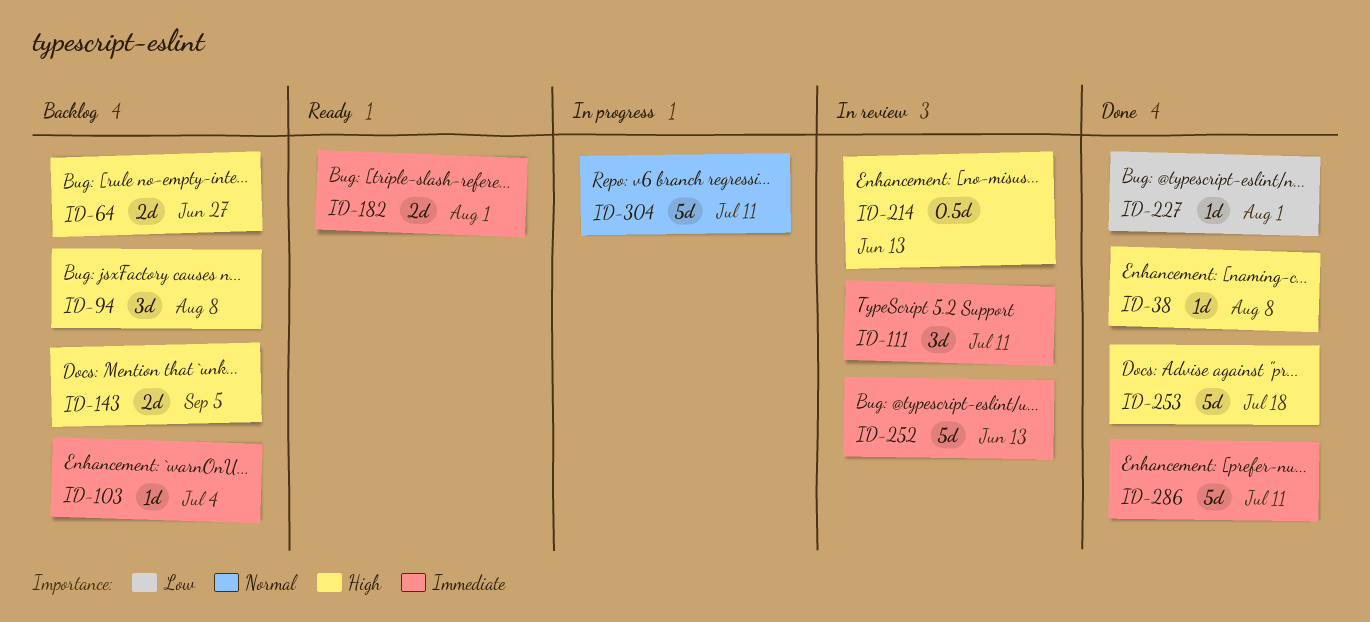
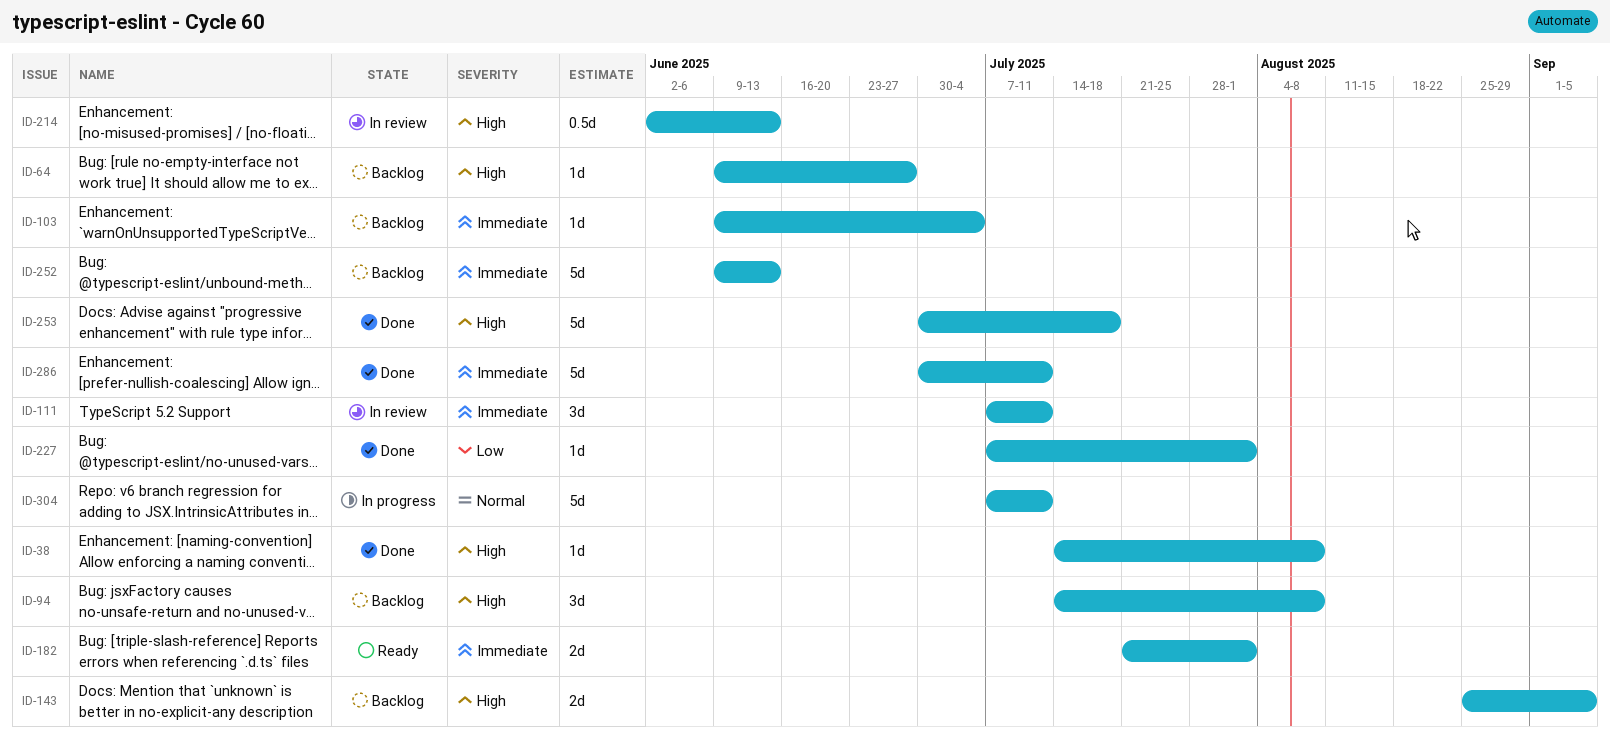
ID-64, estimate: 2d -> 1d
ID-252, status: In review -> Backlog

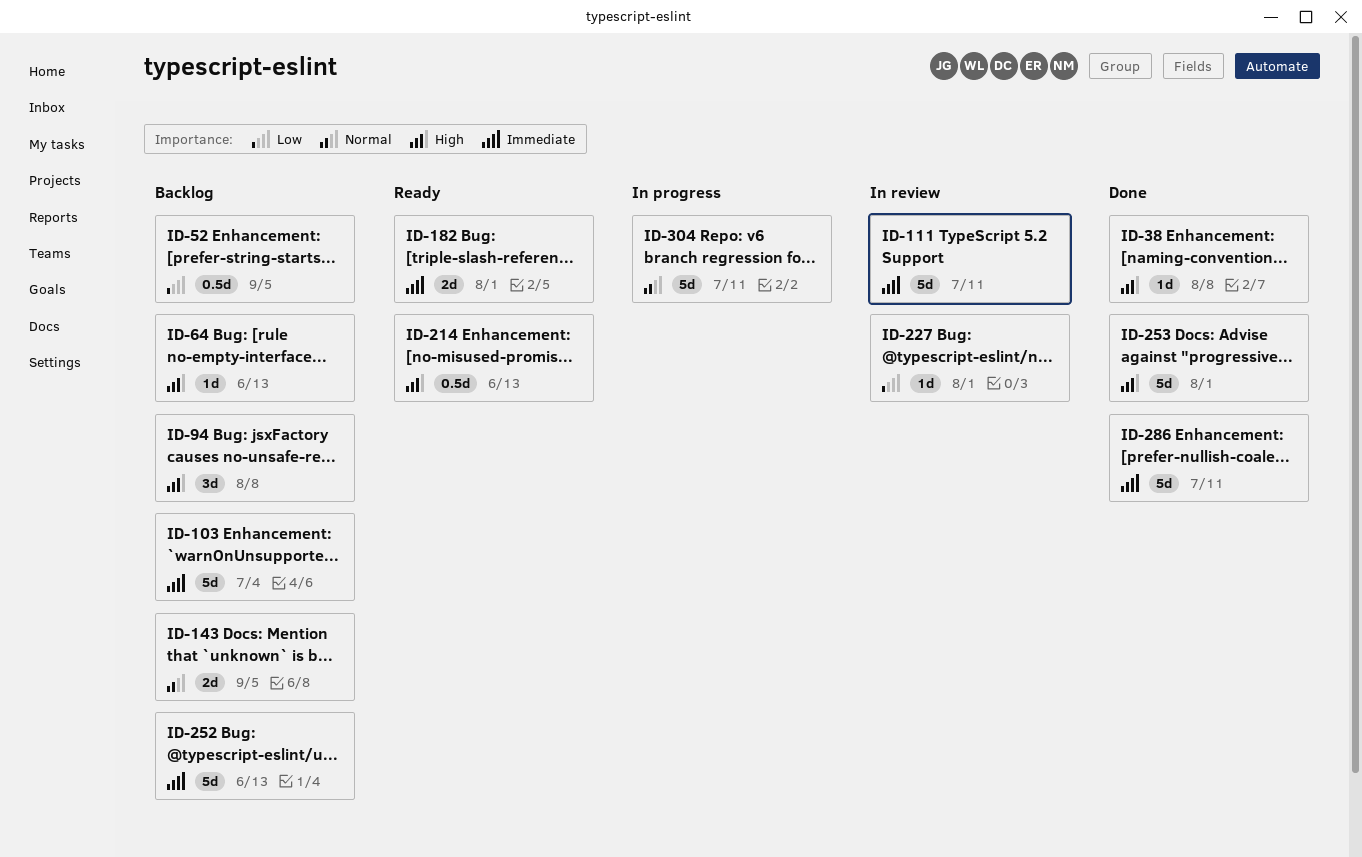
ID-52: none -> present
ID-64, due: Jun 27 -> Jun 13
ID-103, estimate: 1d -> 5d
ID-111, estimate: 3d -> 5d
ID-143, priority: High -> Normal
ID-214, status: In review -> Ready
ID-227, status: Done -> In review
ID-253, due: Jul 18 -> Aug 1

